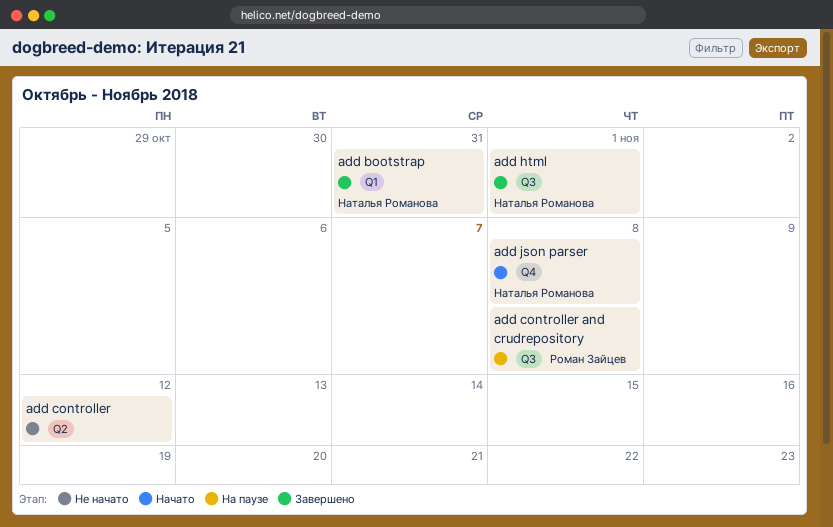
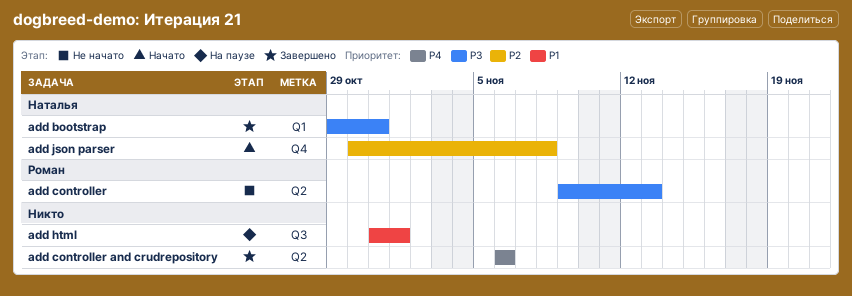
add controller, owner: none -> Роман Зайцев
add controller, due: Nov 12 -> Nov 13
add controller and crudrepository, status: На паузе -> Завершено
add controller and crudrepository, owner: Роман Зайцев -> none
add controller and crudrepository, label: Q3 -> Q2
add controller and crudrepository, due: Nov 8 -> Nov 6
add html, status: Завершено -> На паузе
add html, owner: Наталья Романова -> none

